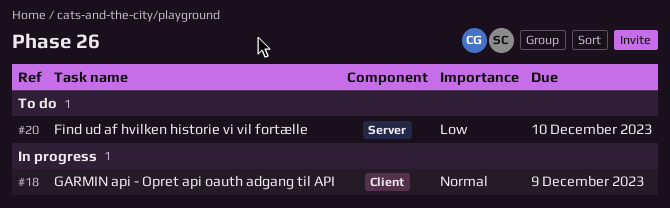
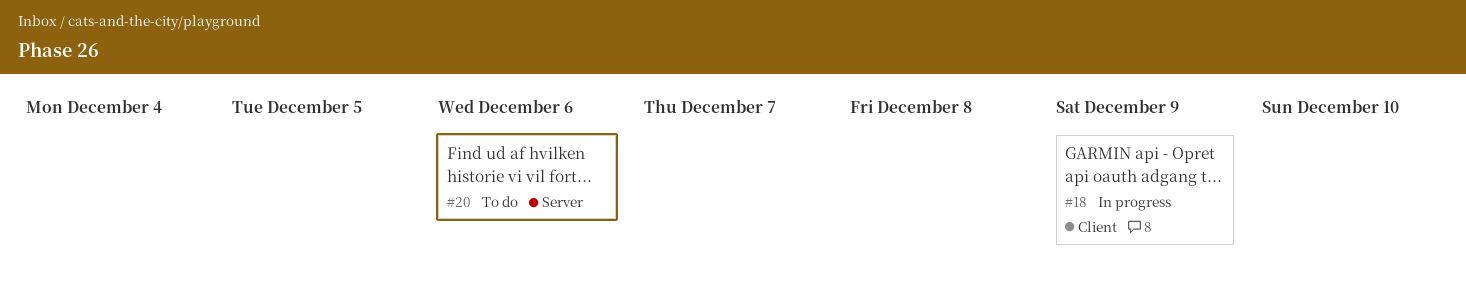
#20, due: Dec 10 -> Dec 6

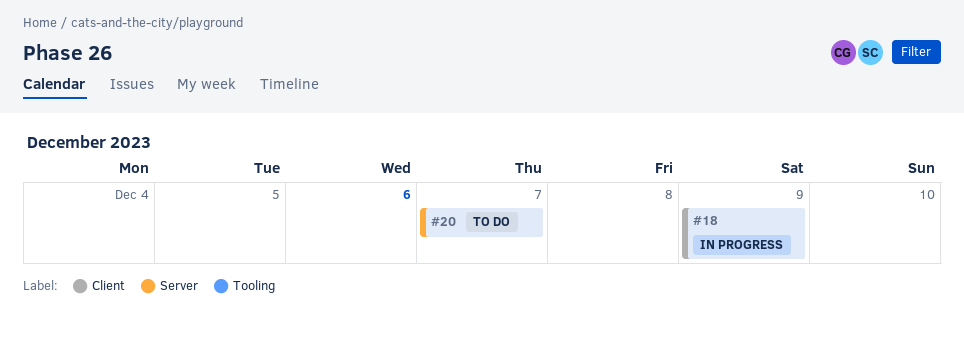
#20, due: Dec 6 -> Dec 7

